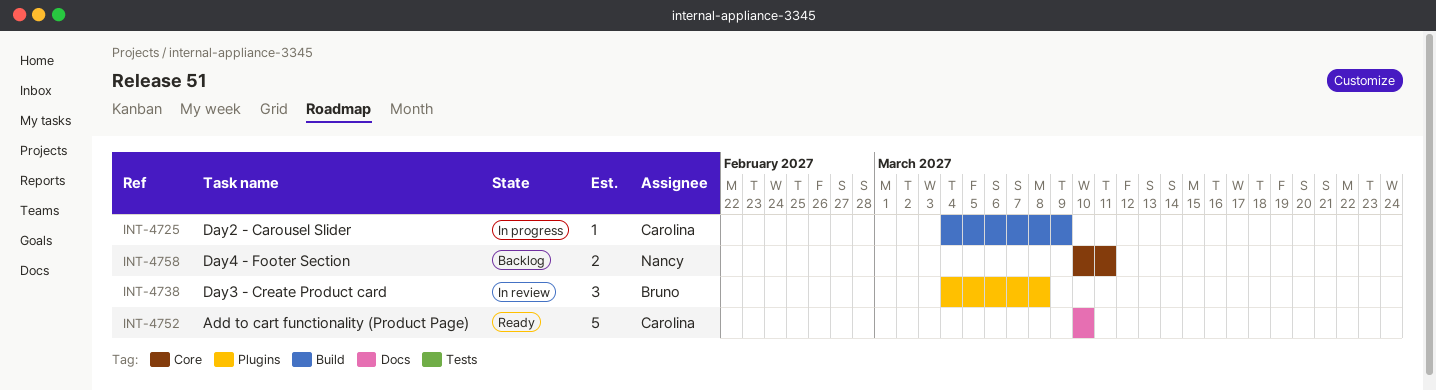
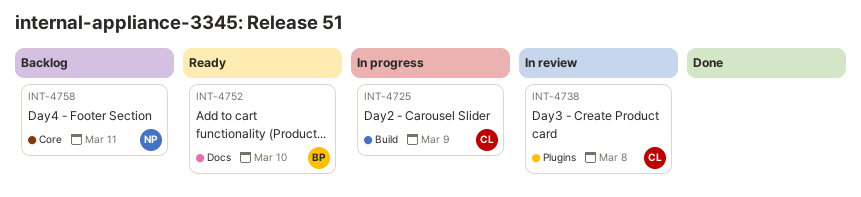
INT-4738, owner: Bruno -> Carolina
INT-4752, owner: Carolina -> Bruno

